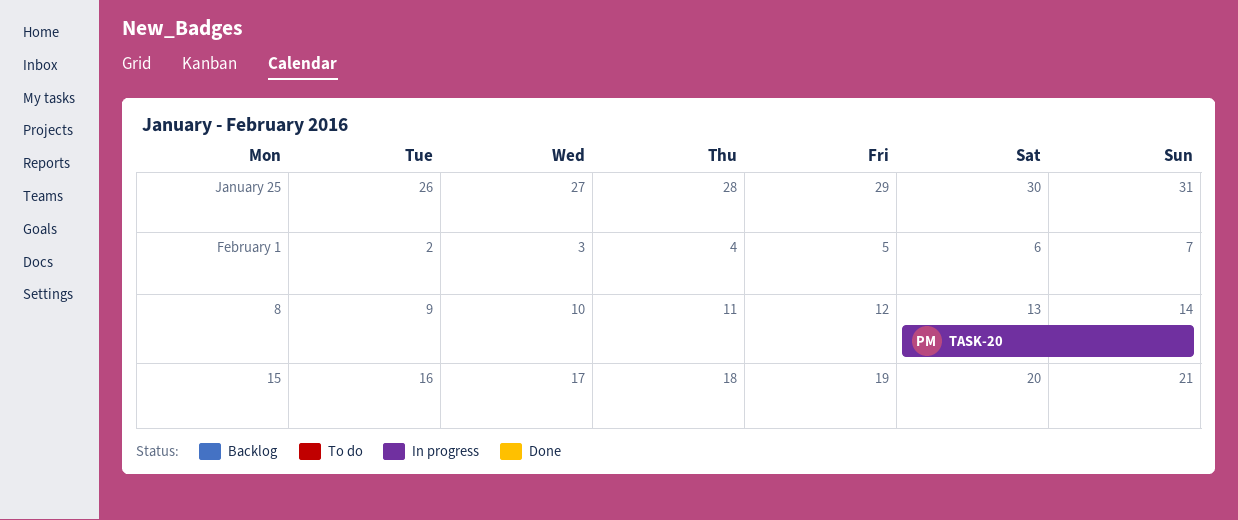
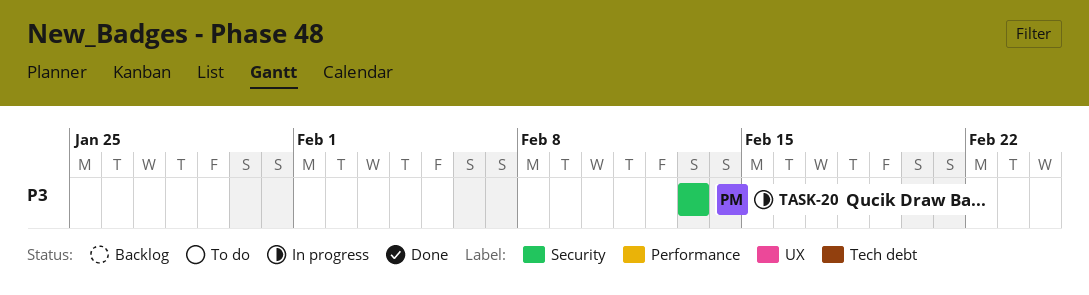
TASK-20, due: Feb 14 -> Feb 13

